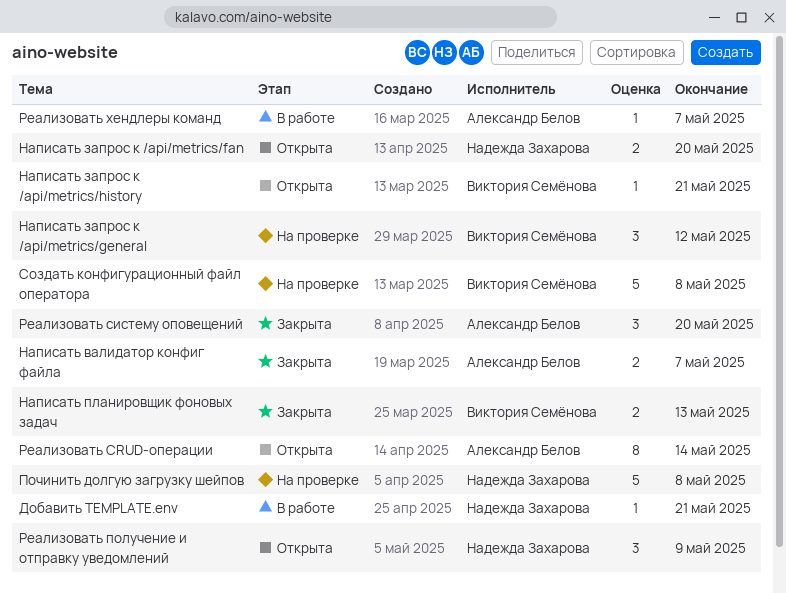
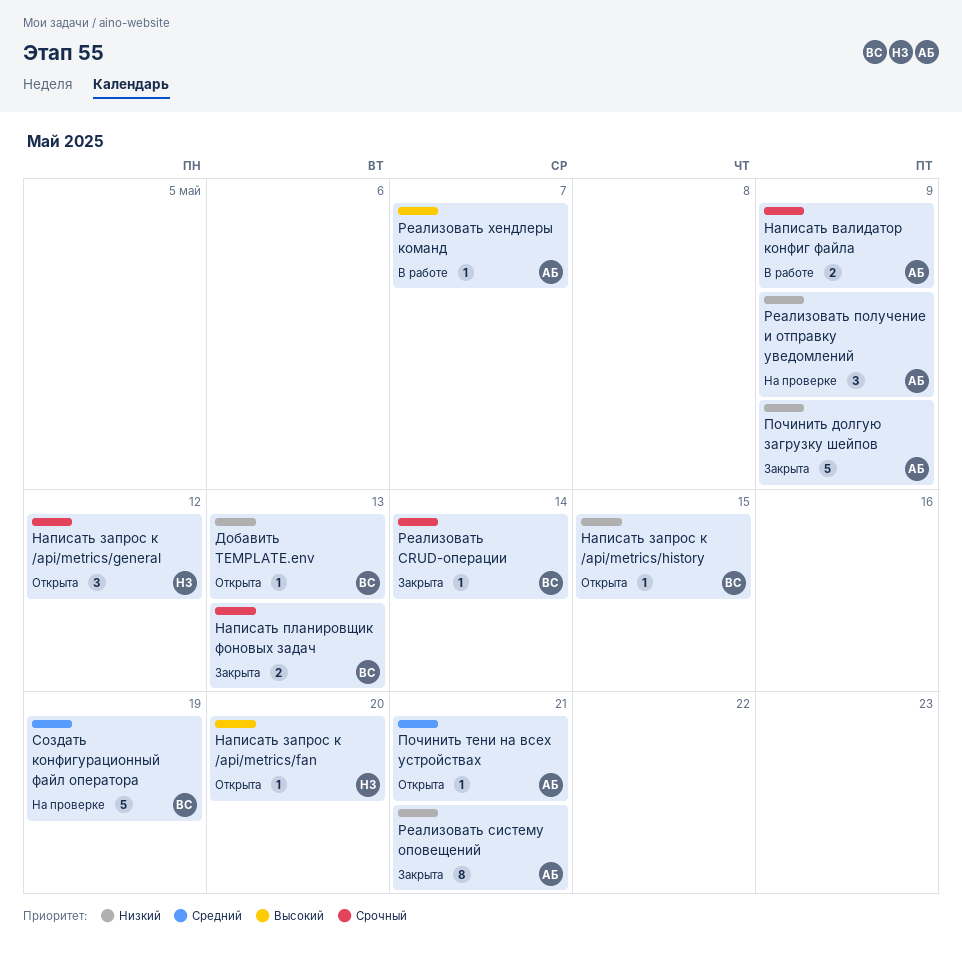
Добавить TEMPLATE.env, status: В работе -> Открыта
Добавить TEMPLATE.env, owner: Надежда Захарова -> Виктория Семёнова
Добавить TEMPLATE.env, due: May 21 -> May 13
Написать валидатор конфиг файла, status: Закрыта -> В работе
Написать валидатор конфиг файла, due: May 7 -> May 9
Написать запрос к /api/metrics/fan, estimate: 2 -> 1
Написать запрос к /api/metrics/general, status: На проверке -> Открыта
Написать запрос к /api/metrics/general, owner: Виктория Семёнова -> Надежда Захарова
Написать запрос к /api/metrics/history, due: May 21 -> May 15
Починить долгую загрузку шейпов, status: На проверке -> Закрыта
Починить долгую загрузку шейпов, owner: Надежда Захарова -> Александр Белов
Починить долгую загрузку шейпов, due: May 8 -> May 9
Починить тени на всех устройствах: none -> present
Реализовать CRUD-операции, status: Открыта -> Закрыта
Реализовать CRUD-операции, owner: Александр Белов -> Виктория Семёнова
Реализовать CRUD-операции, estimate: 8 -> 1
Реализовать получение и отправку уведомлений, status: Открыта -> На проверке
Реализовать получение и отправку уведомлений, owner: Надежда Захарова -> Александр Белов
Реализовать систему оповещений, estimate: 3 -> 8
Реализовать систему оповещений, due: May 20 -> May 21
Создать конфигурационный файл оператора, due: May 8 -> May 19

